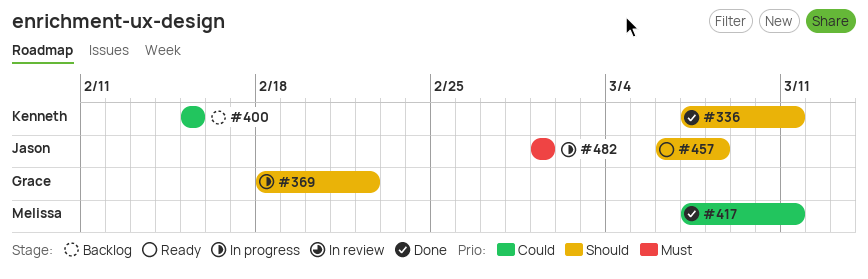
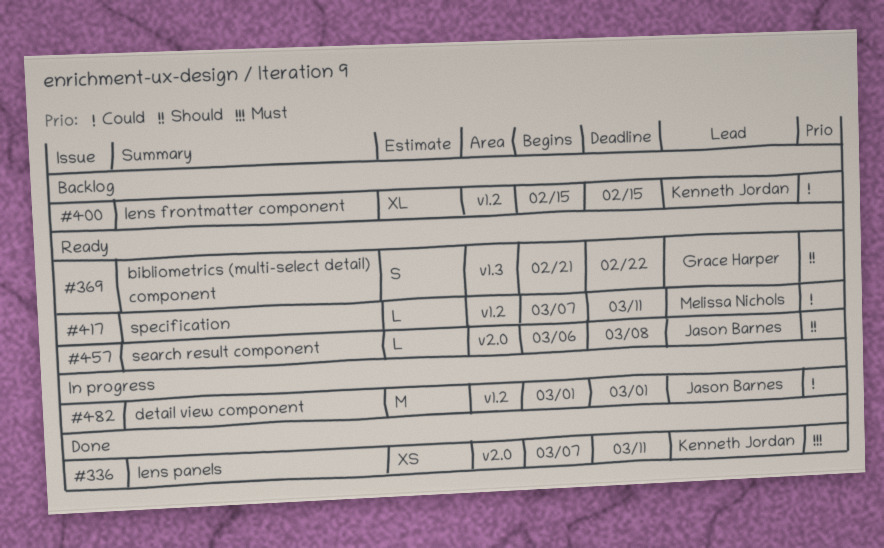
#336, priority: Should -> Must
#369, status: In progress -> Ready
#369, start: Feb 18 -> Feb 21
#417, status: Done -> Ready
#482, priority: Must -> Could

